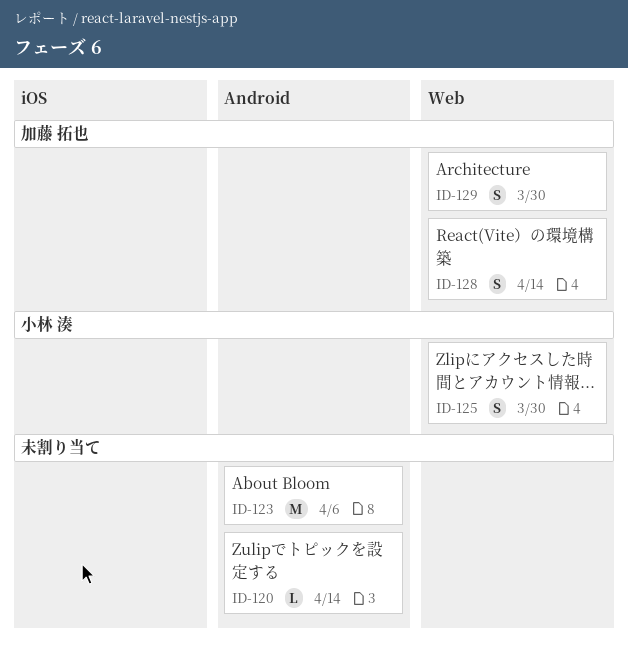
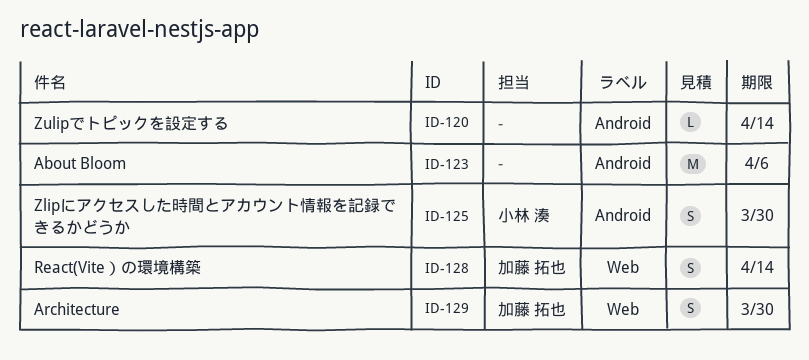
ID-125, label: Web -> Android

